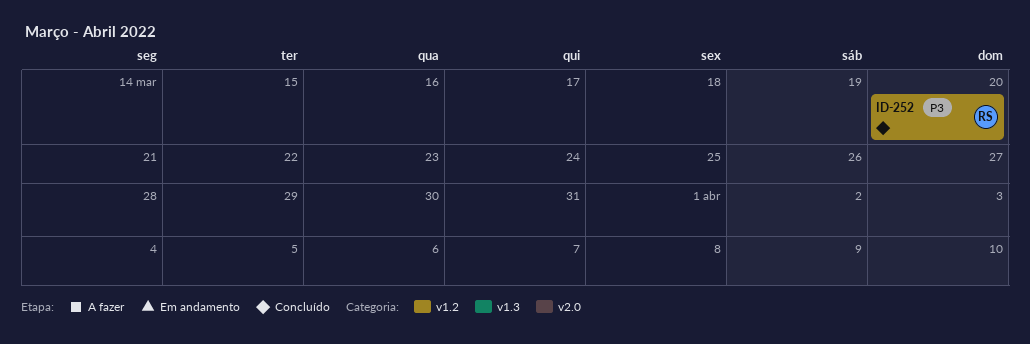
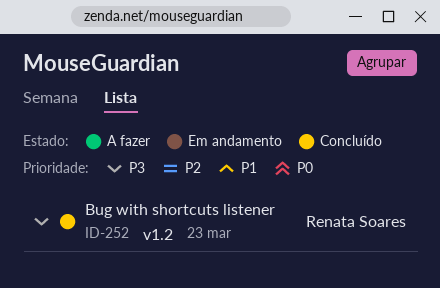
ID-252, due: Mar 20 -> Mar 23

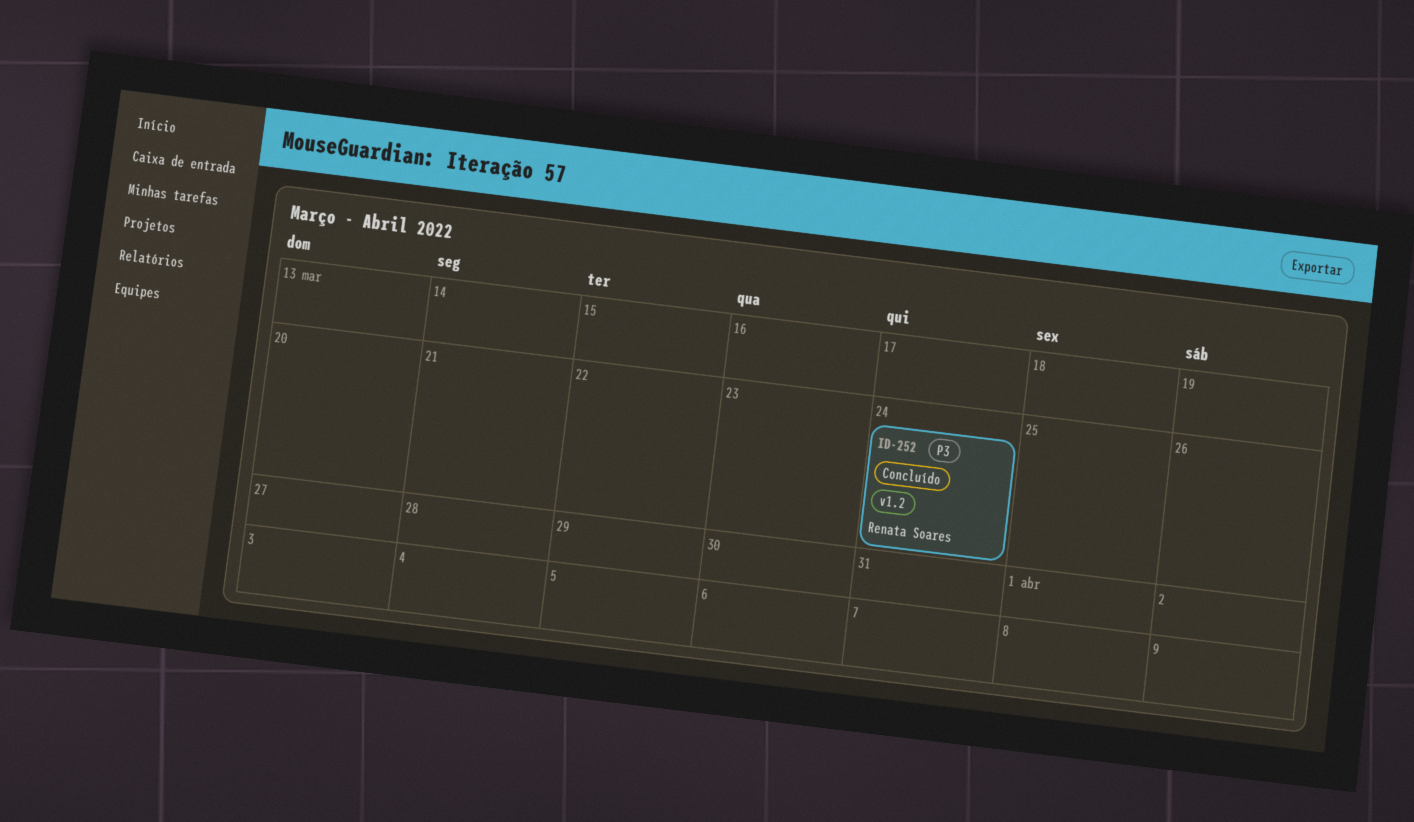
ID-252, due: Mar 23 -> Mar 24

